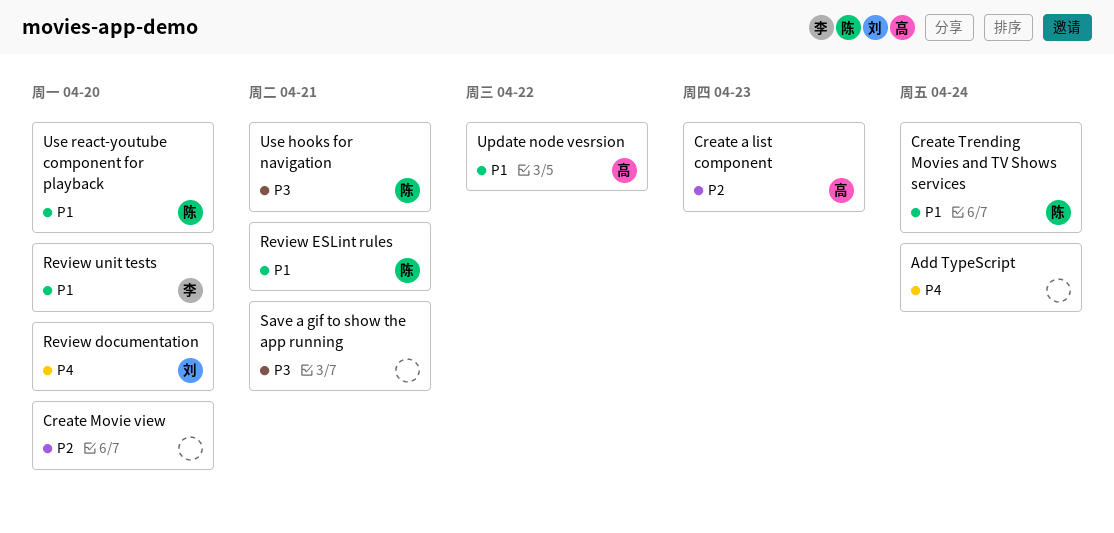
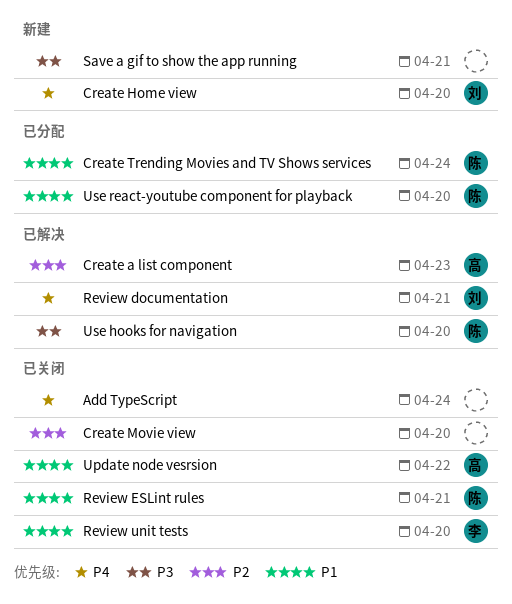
Create Home view: none -> present
Review documentation, due: Apr 20 -> Apr 21
Use hooks for navigation, due: Apr 21 -> Apr 20

